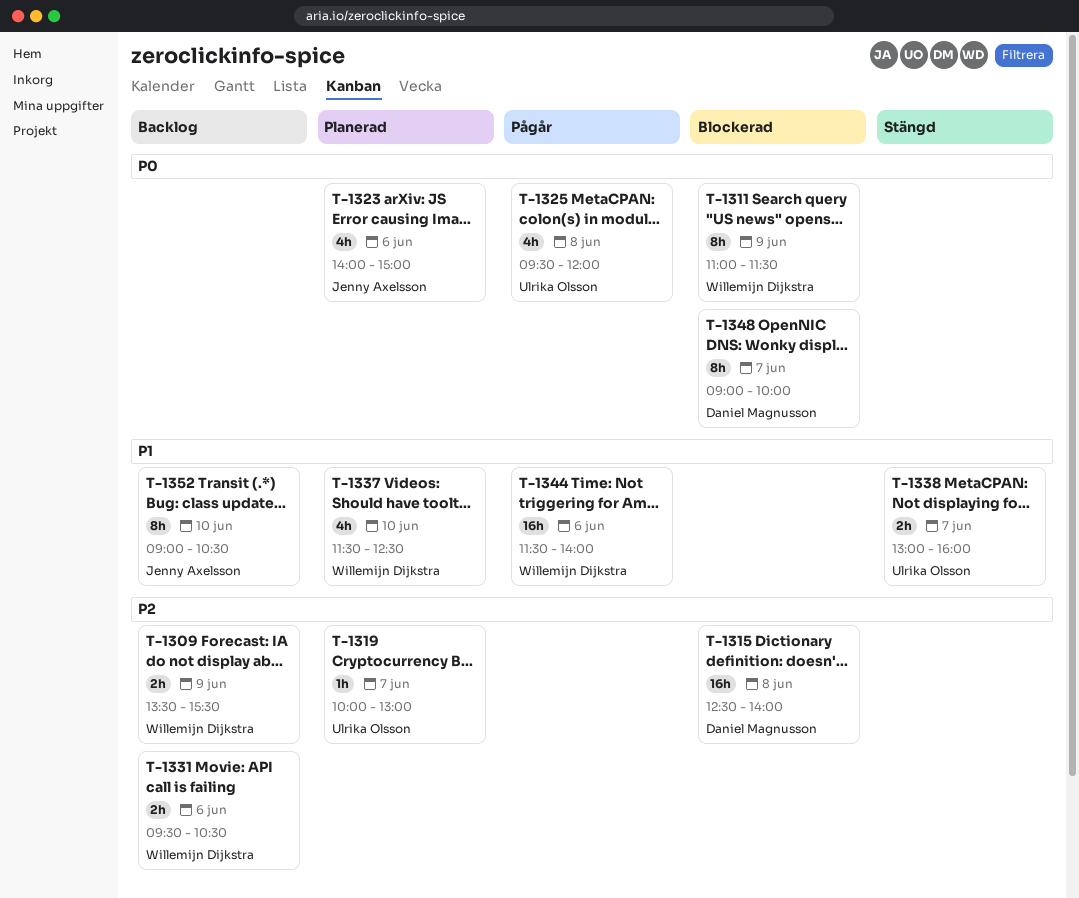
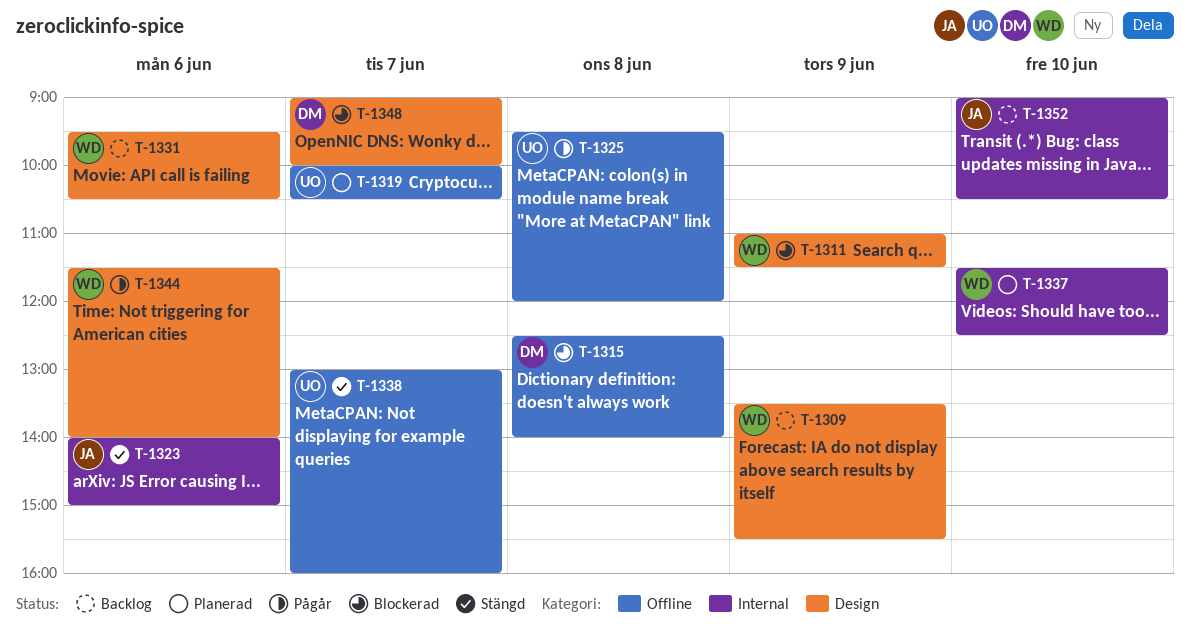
T-1319, ends: 13:00 -> 10:30
T-1323, status: Planerad -> Stängd

